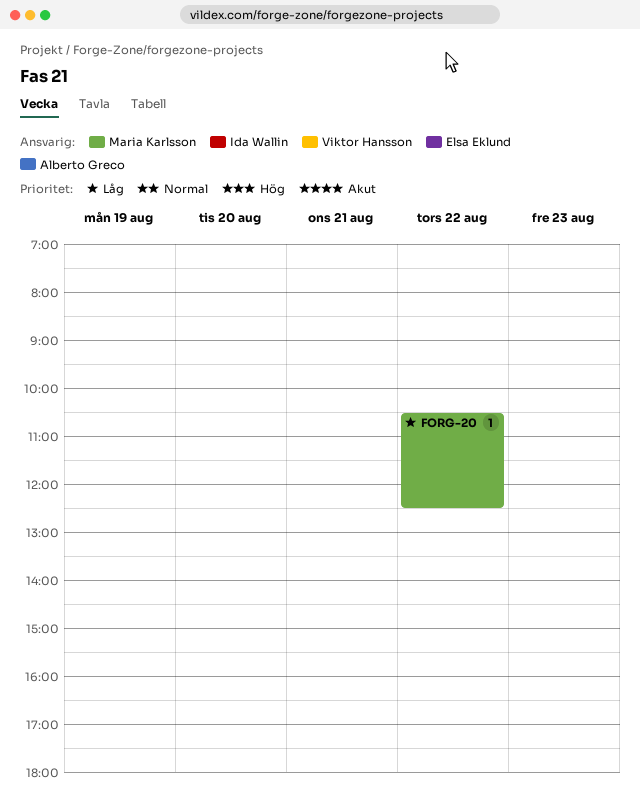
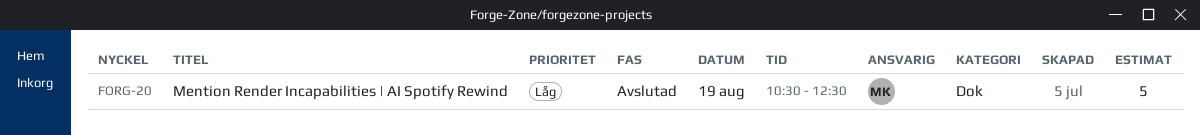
FORG-20, estimate: 1 -> 5
FORG-20, day: Aug 22 -> Aug 19

